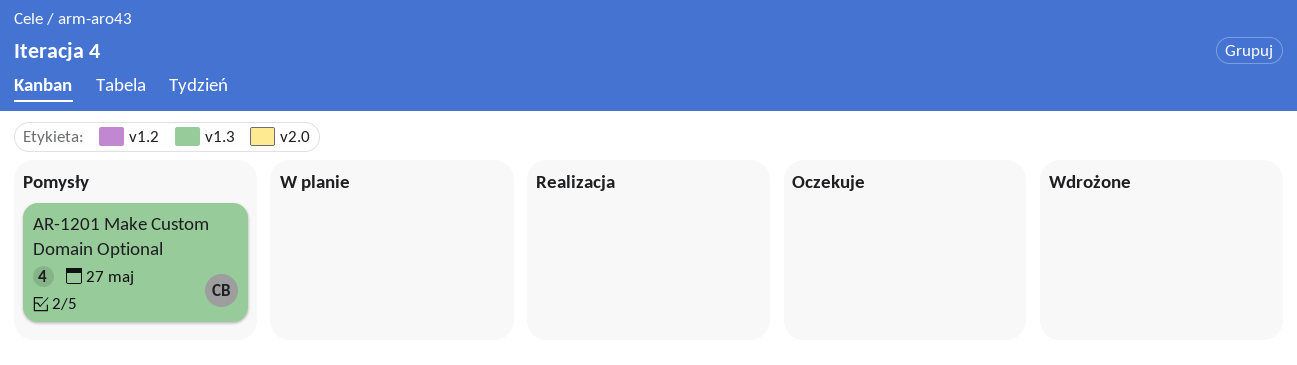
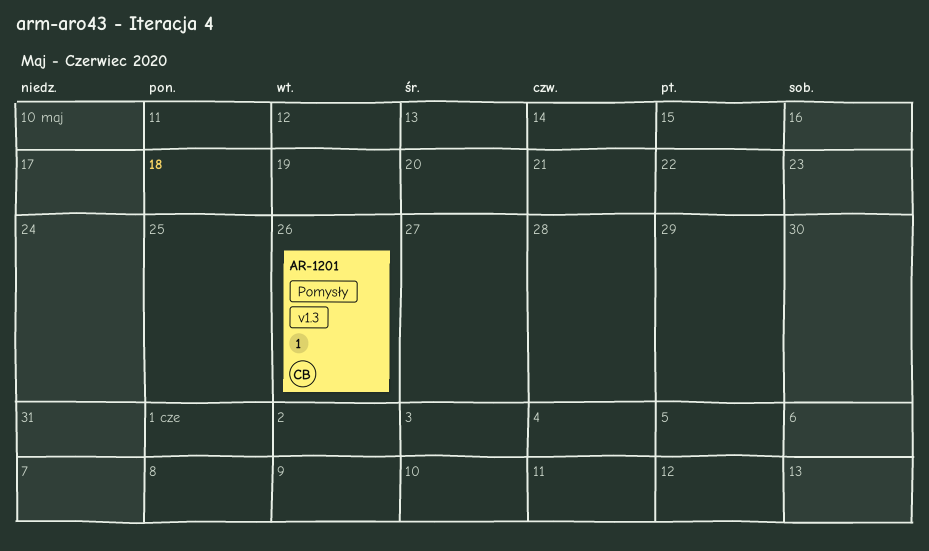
AR-1201, estimate: 4 -> 1
AR-1201, due: May 27 -> May 26

